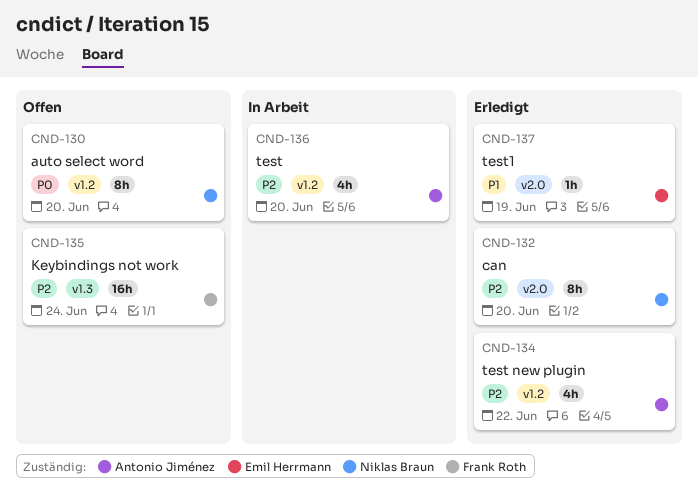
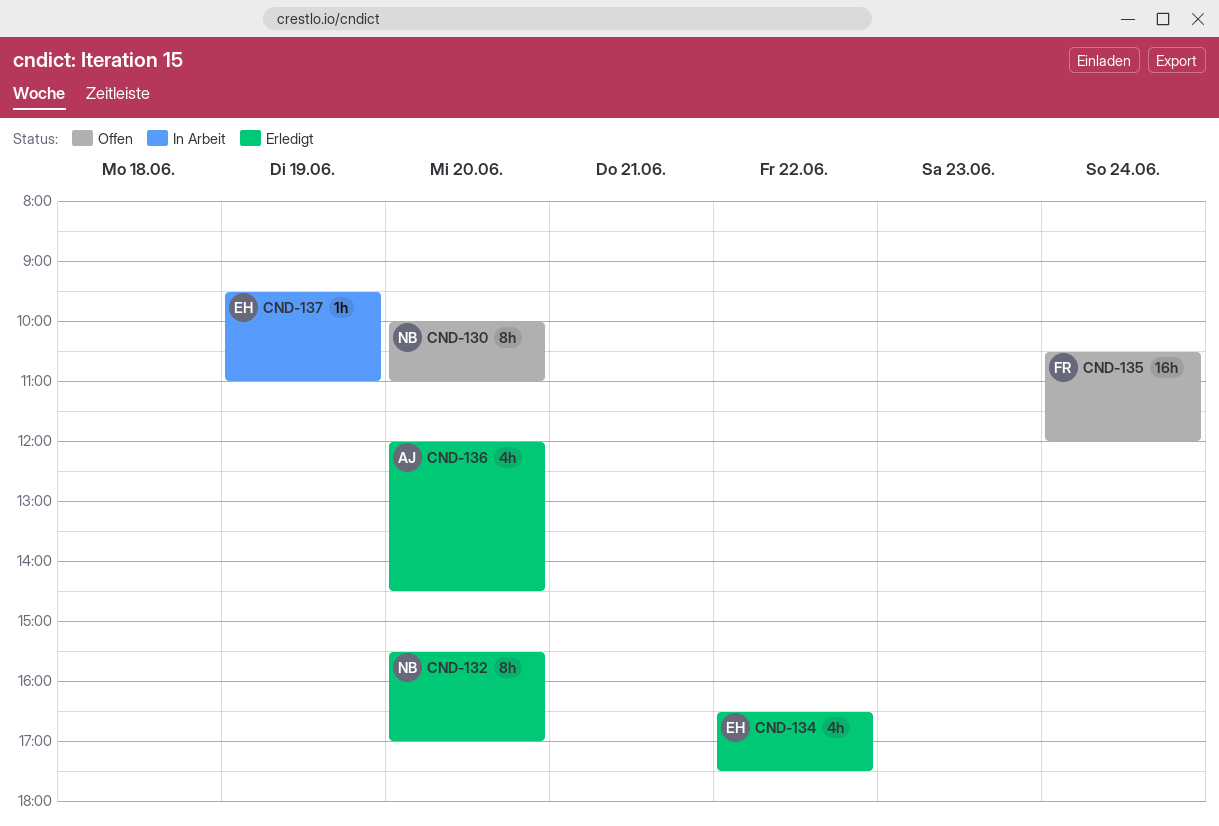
CND-134, owner: Antonio Jiménez -> Emil Herrmann
CND-136, status: In Arbeit -> Erledigt
CND-137, status: Erledigt -> In Arbeit

